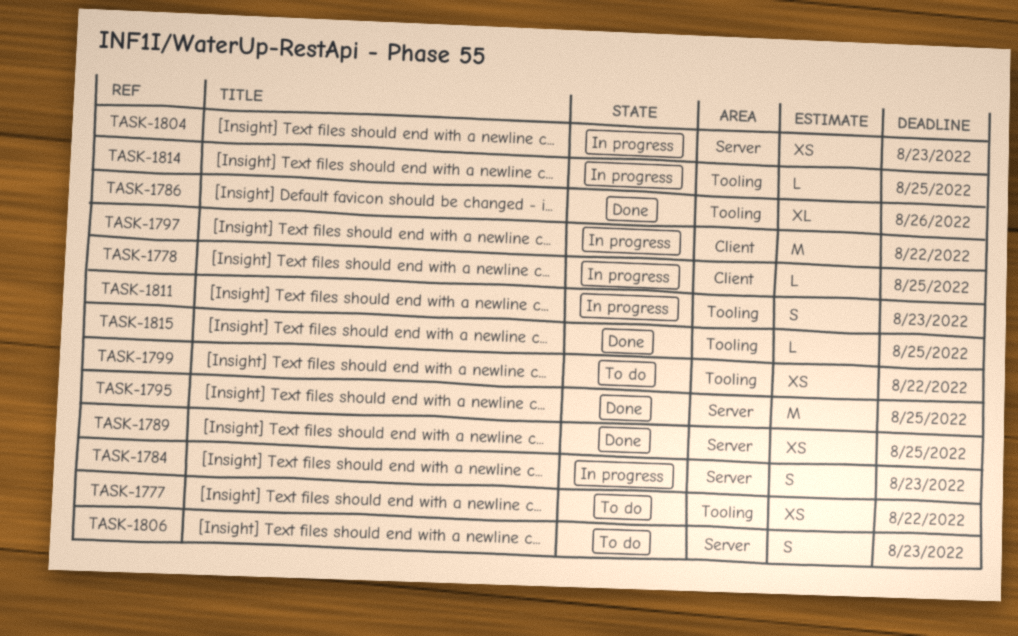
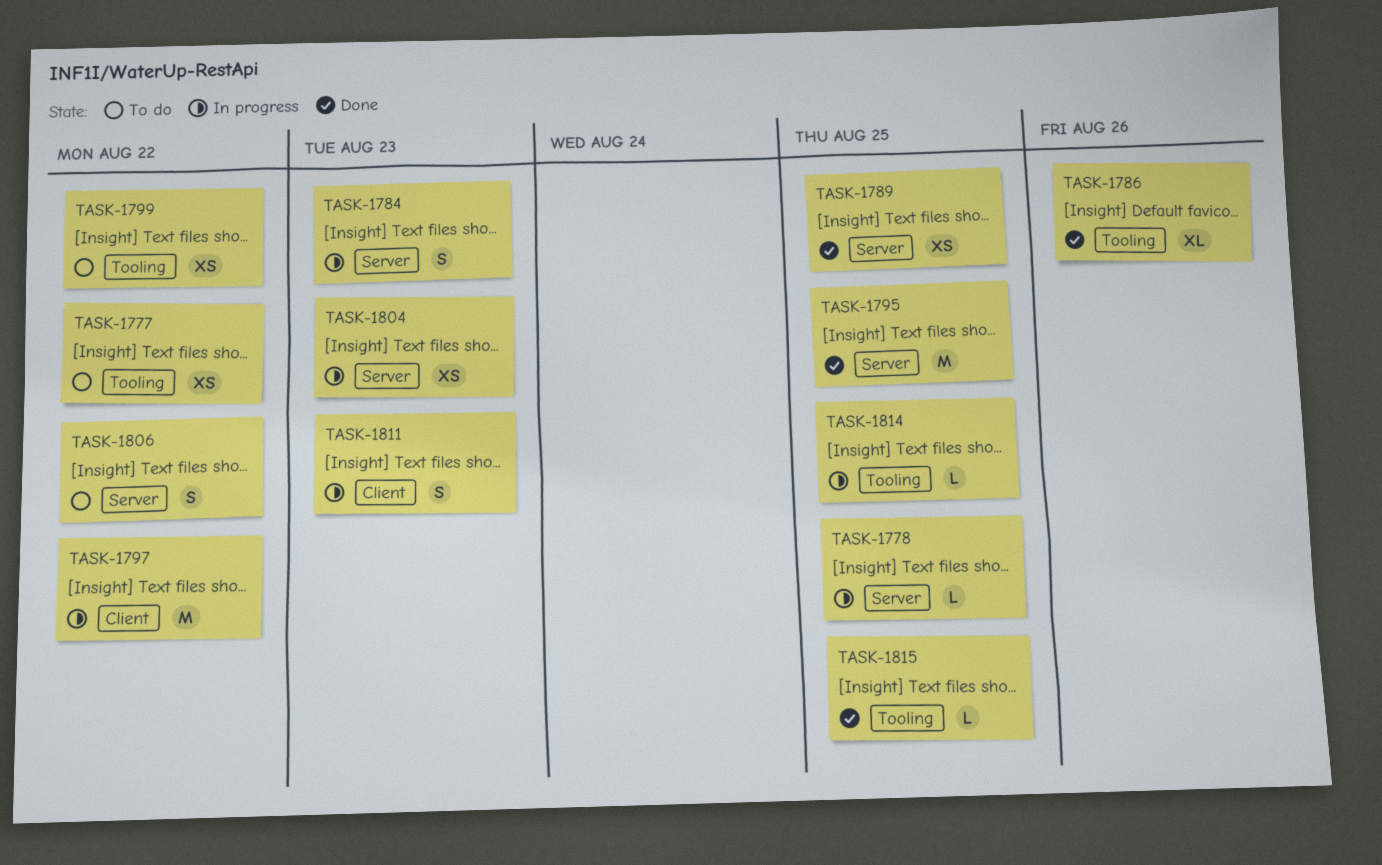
TASK-1778, label: Client -> Server
TASK-1806, due: Aug 23 -> Aug 22
TASK-1811, label: Tooling -> Client

